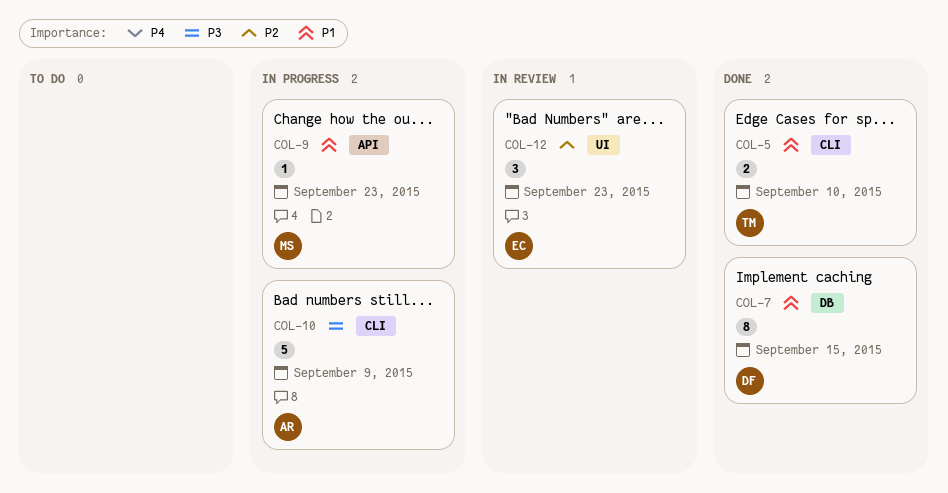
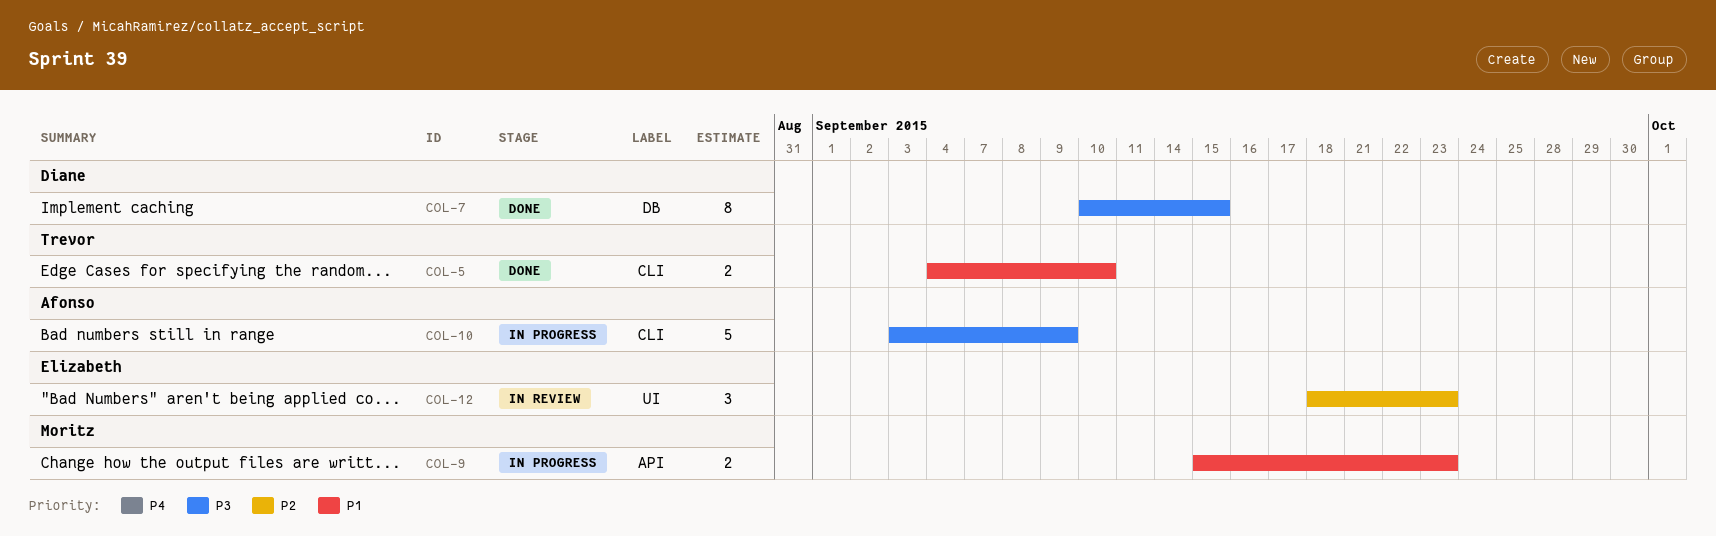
COL-7, priority: P1 -> P3
COL-9, estimate: 1 -> 2

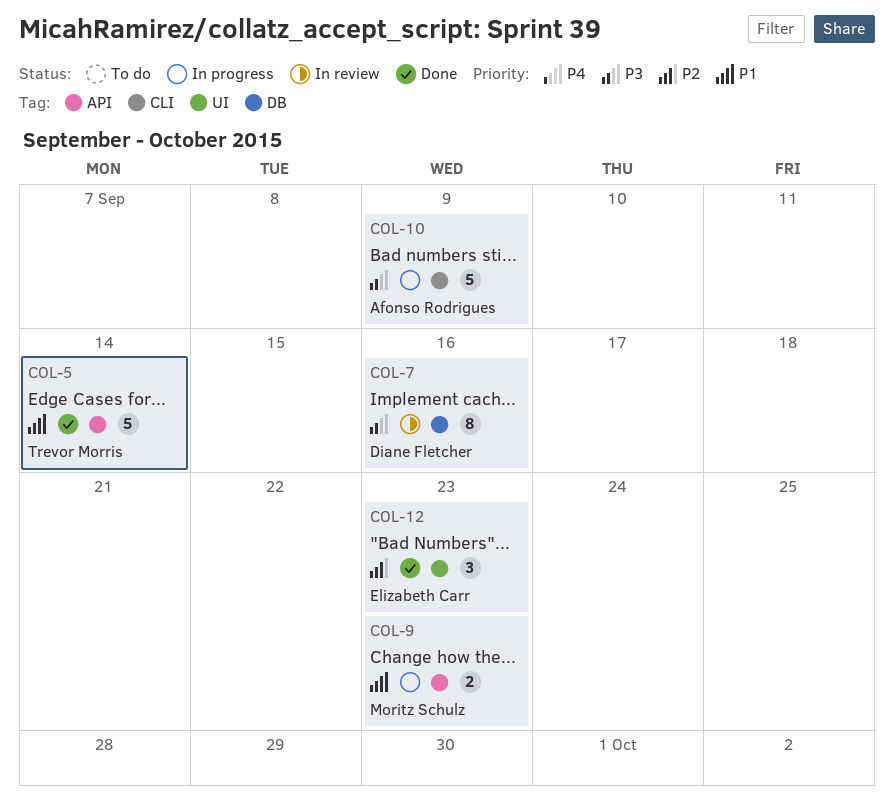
COL-5, label: CLI -> API
COL-5, estimate: 2 -> 5
COL-5, due: Sep 10 -> Sep 14
COL-7, status: Done -> In review
COL-7, due: Sep 15 -> Sep 16
COL-12, status: In review -> Done

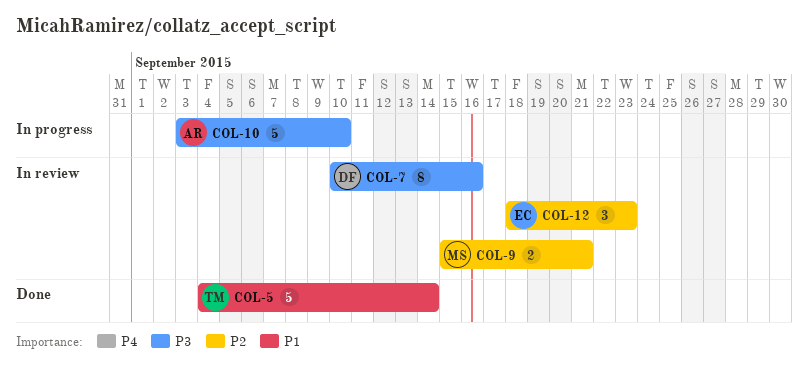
COL-9, status: In progress -> In review
COL-9, priority: P1 -> P2
COL-9, due: Sep 23 -> Sep 21
COL-10, due: Sep 9 -> Sep 10
COL-12, status: Done -> In review

